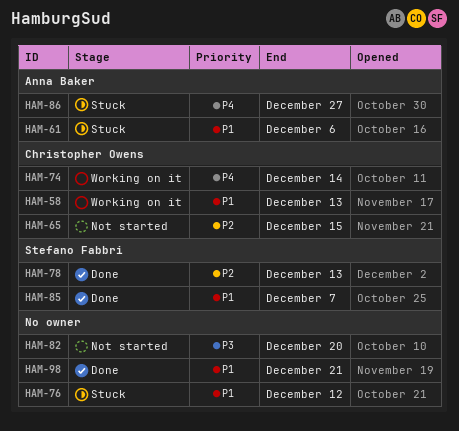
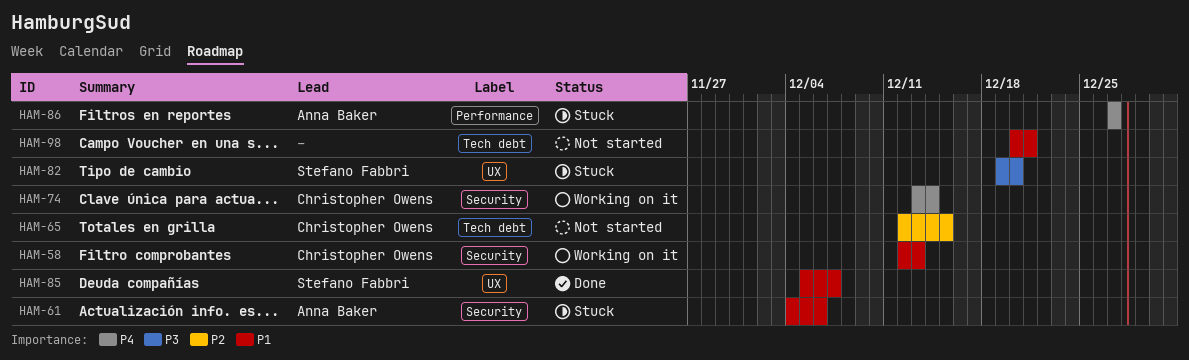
HAM-76: present -> none
HAM-78: present -> none
HAM-82, status: Not started -> Stuck
HAM-82, owner: none -> Stefano Fabbri
HAM-98, status: Done -> Not started

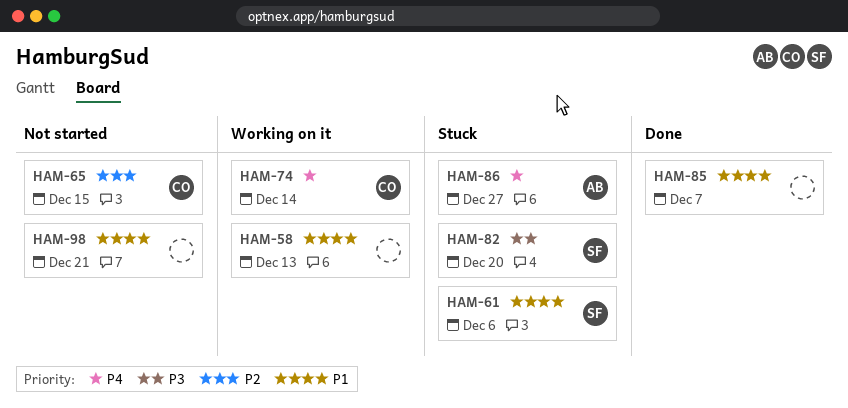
HAM-58, owner: Christopher Owens -> none
HAM-61, owner: Anna Baker -> Stefano Fabbri
HAM-85, owner: Stefano Fabbri -> none

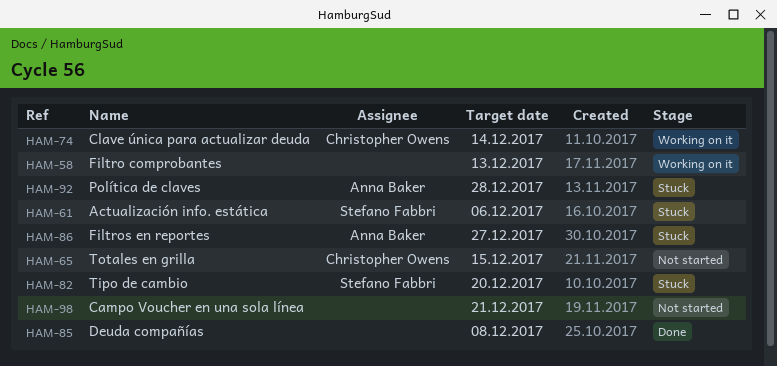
HAM-85, due: Dec 7 -> Dec 8
HAM-92: none -> present

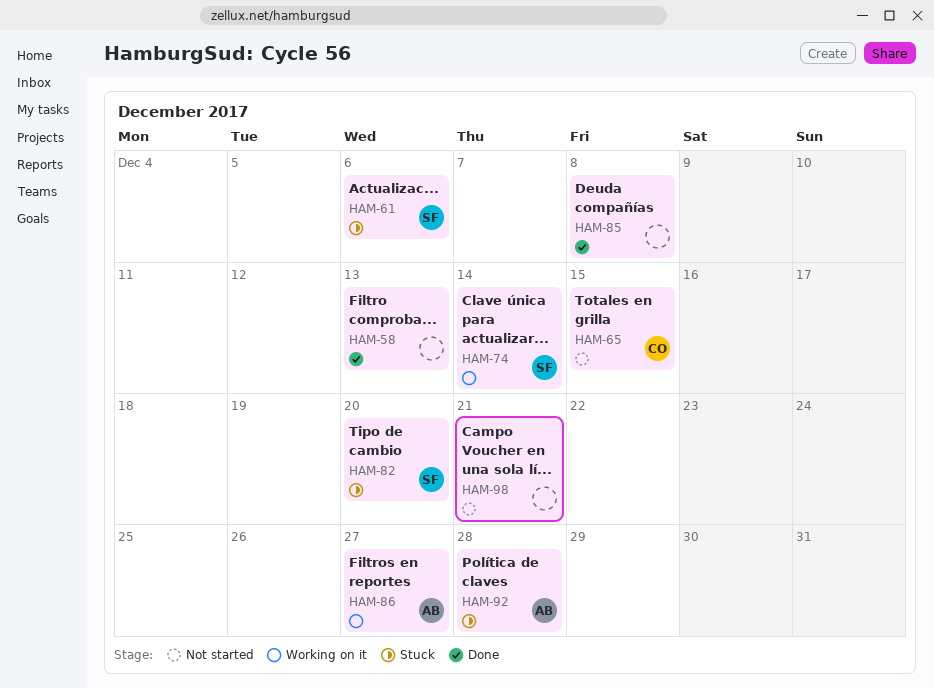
HAM-58, status: Working on it -> Done
HAM-74, owner: Christopher Owens -> Stefano Fabbri
HAM-86, status: Stuck -> Working on it

